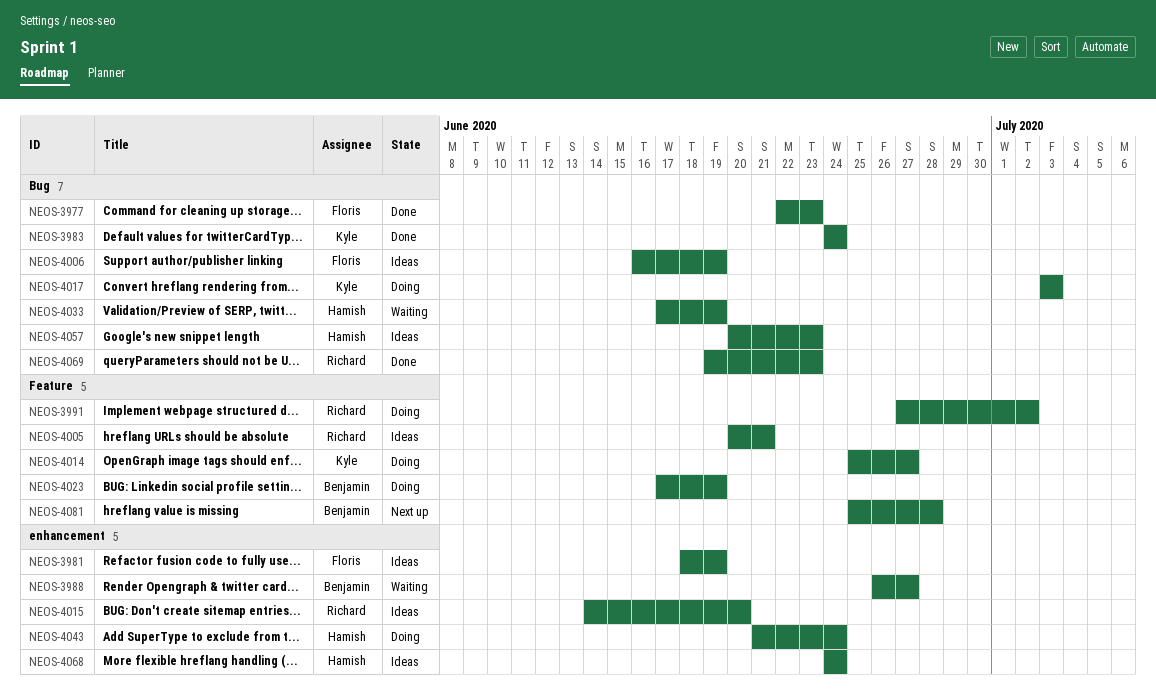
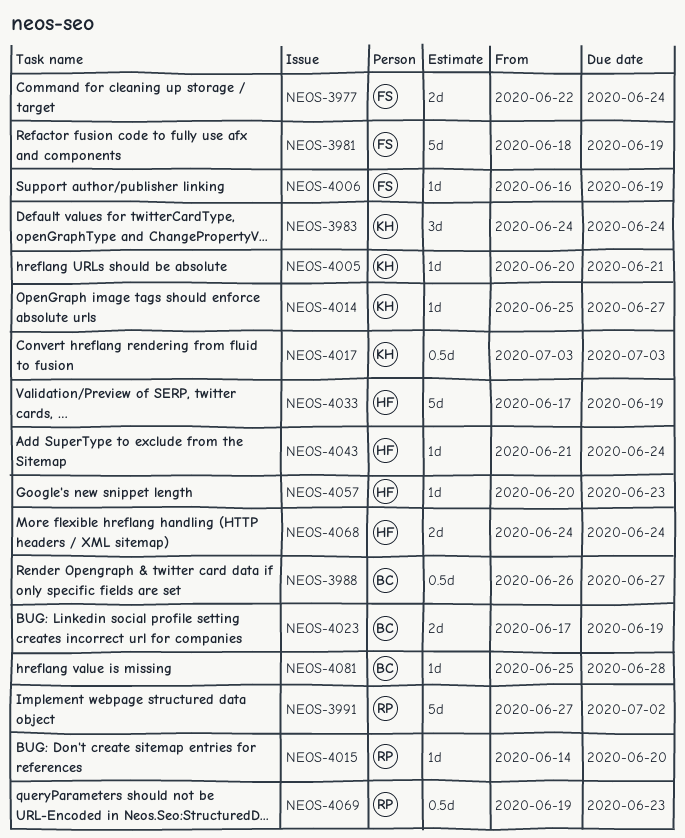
NEOS-3977, due: Jun 23 -> Jun 24
NEOS-4005, owner: Richard -> Kyle

